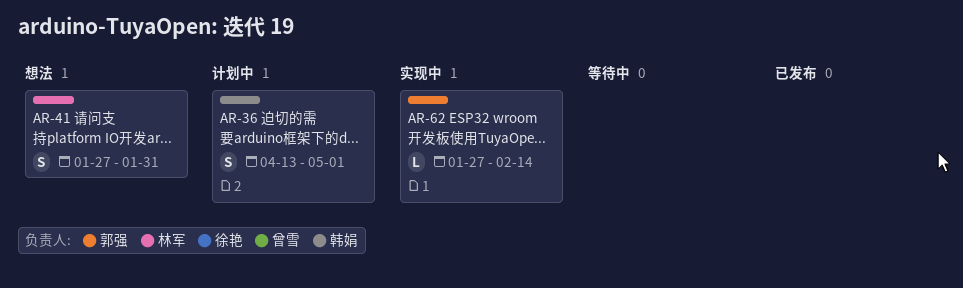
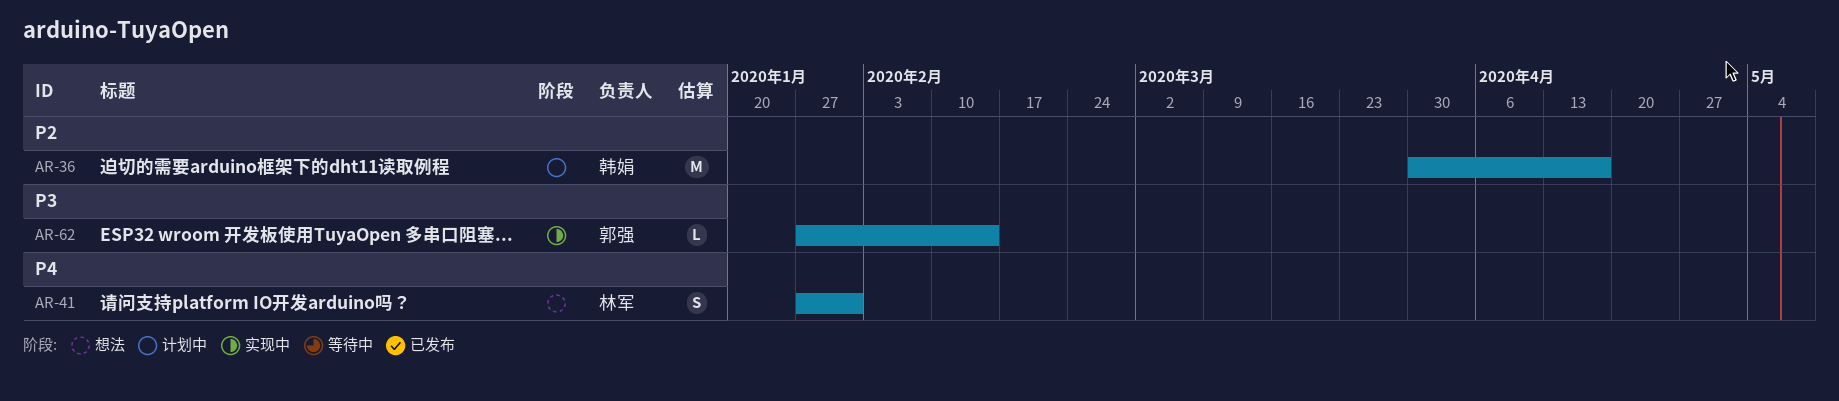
AR-36, estimate: S -> M
AR-36, start: Apr 13 -> Mar 30
AR-36, due: May 1 -> Apr 17

